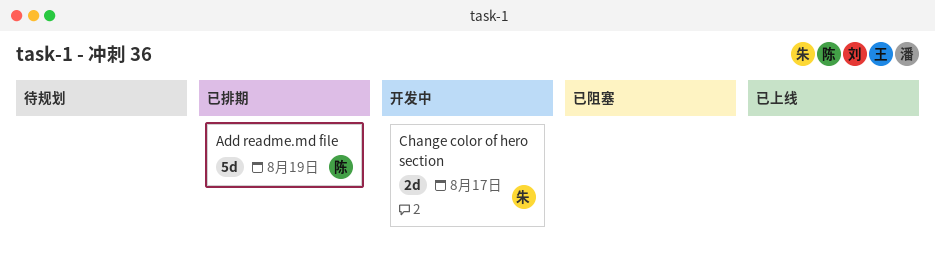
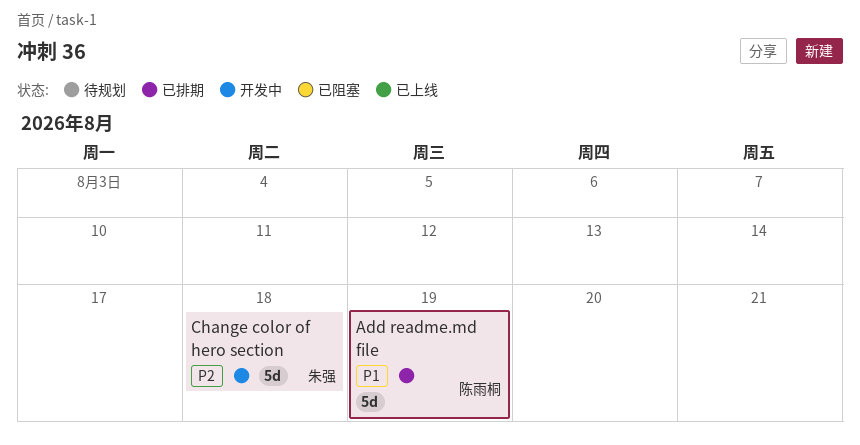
Change color of hero section, estimate: 2d -> 5d
Change color of hero section, due: Aug 17 -> Aug 18

